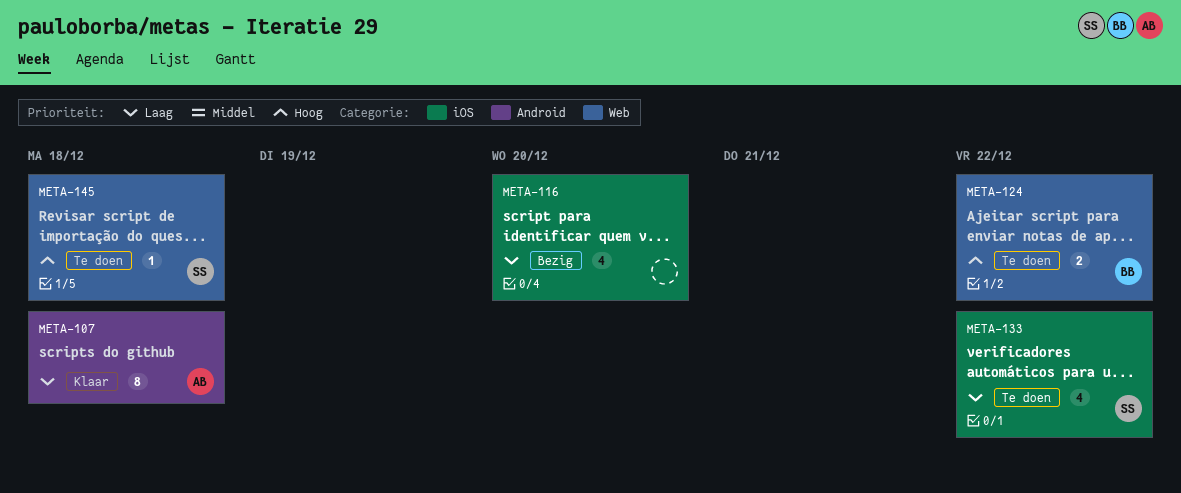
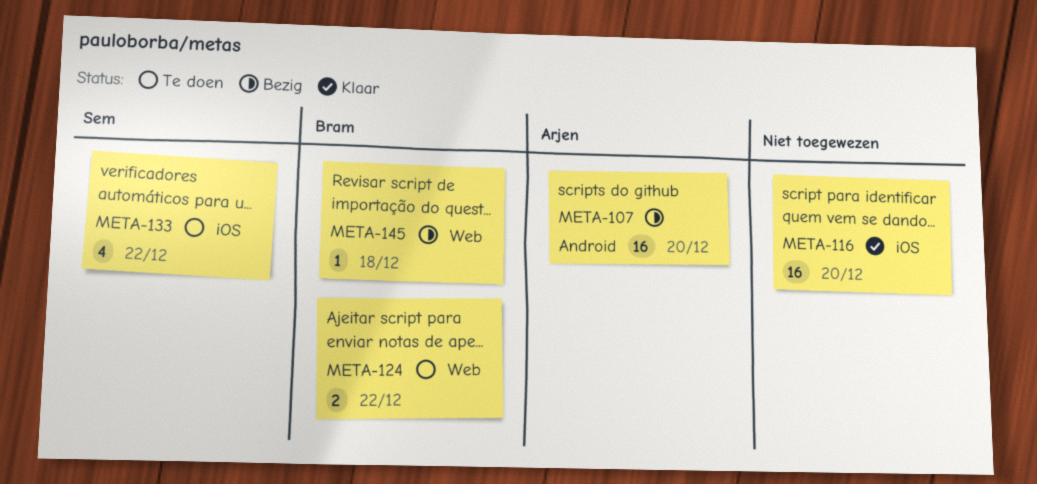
META-107, status: Klaar -> Bezig
META-107, estimate: 8 -> 16
META-107, due: Dec 18 -> Dec 20
META-116, status: Bezig -> Klaar
META-116, estimate: 4 -> 16
META-145, status: Te doen -> Bezig
META-145, owner: Sem -> Bram

